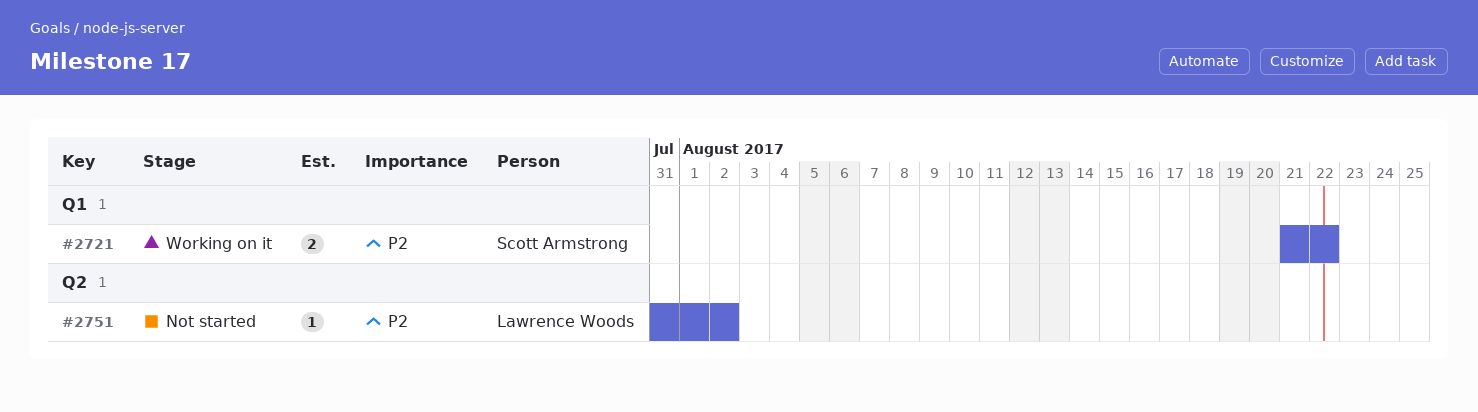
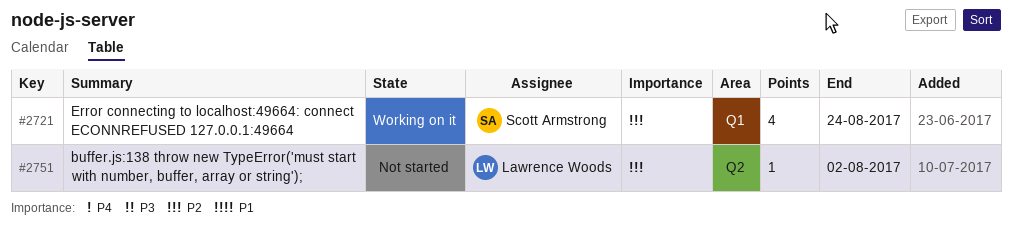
#2721, estimate: 2 -> 4
#2721, due: Aug 22 -> Aug 24

